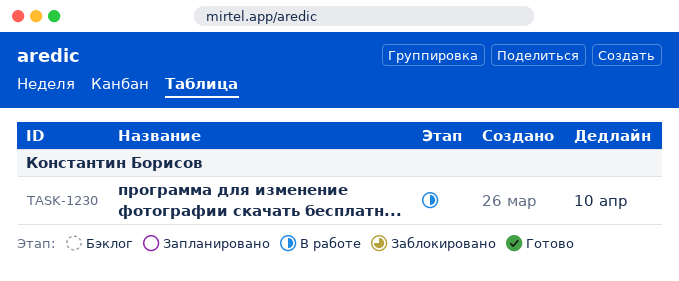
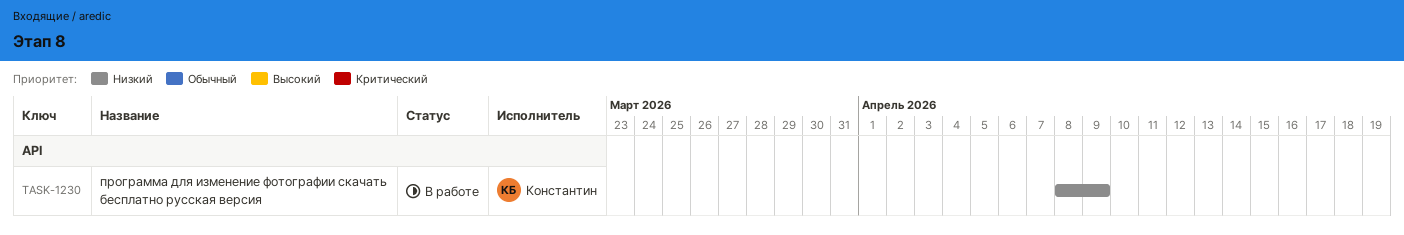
TASK-1230, due: Apr 10 -> Apr 9

